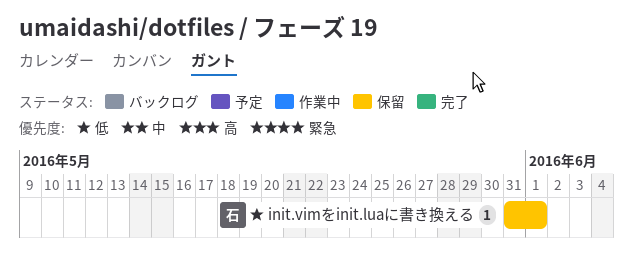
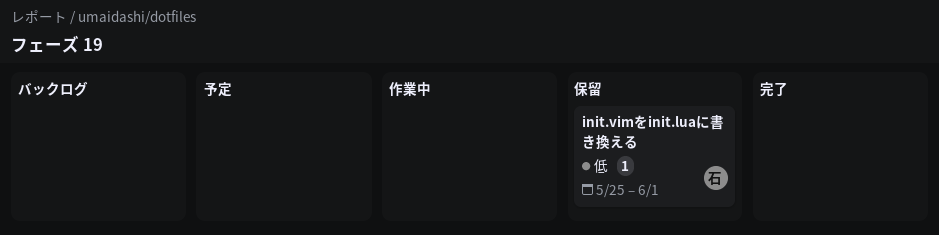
init.vimをinit.luaに書き換える, start: May 31 -> May 25

